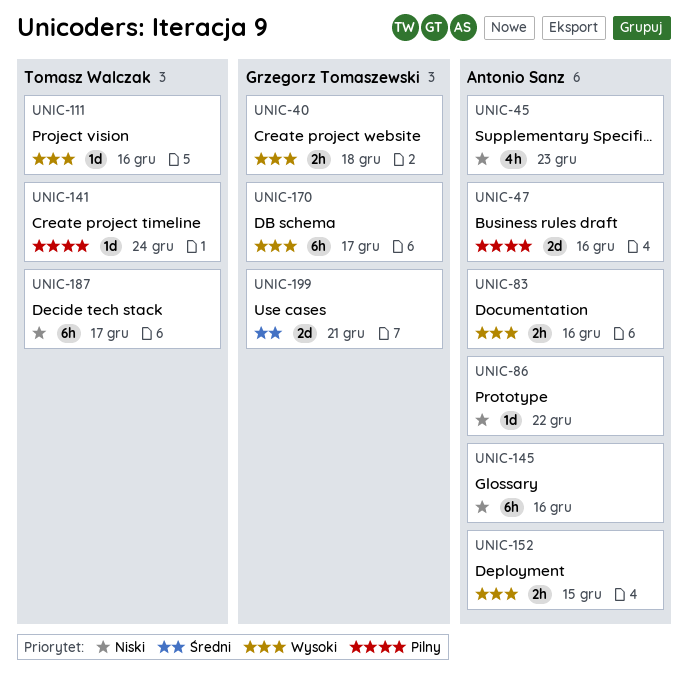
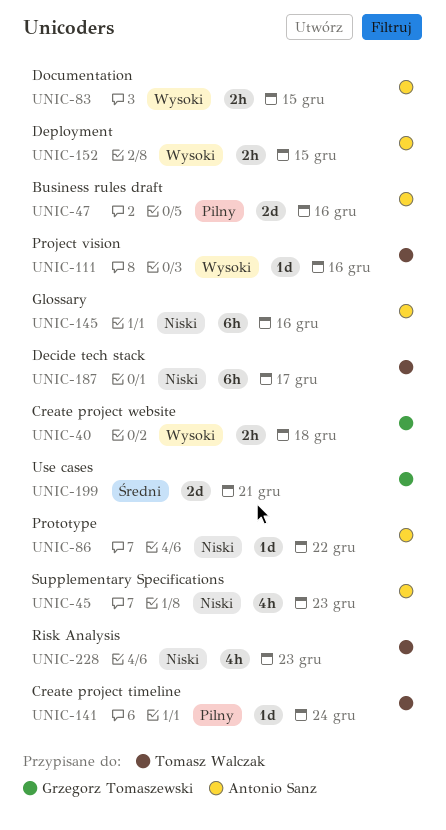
UNIC-83, due: Dec 16 -> Dec 15
UNIC-170: present -> none
UNIC-228: none -> present

